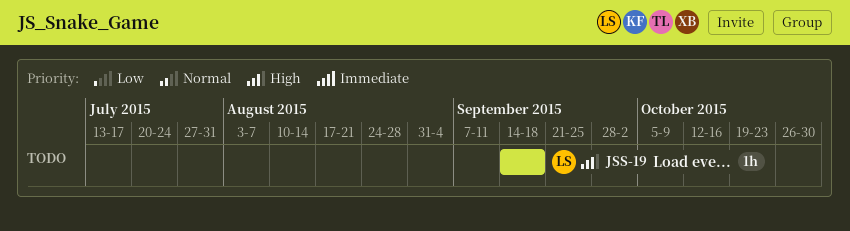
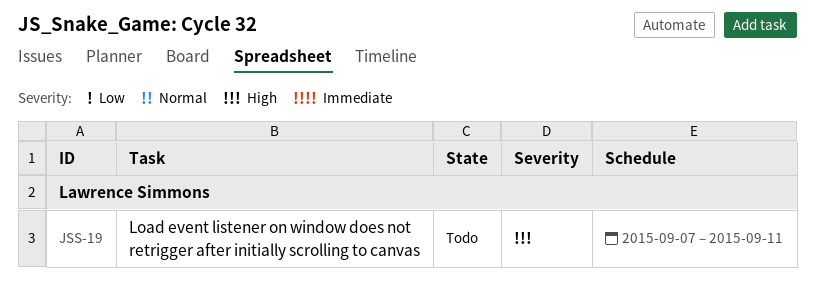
JSS-19, start: Sep 14 -> Sep 7
JSS-19, due: Sep 18 -> Sep 11

